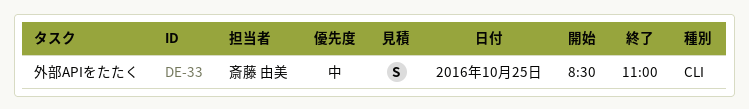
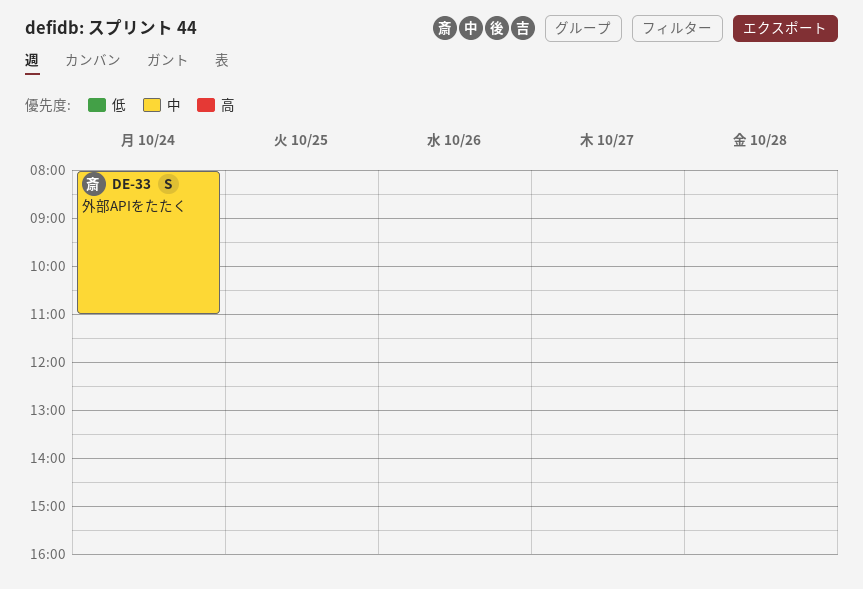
DE-33, day: Oct 25 -> Oct 24
DE-33, begins: 08:30 -> 08:00

